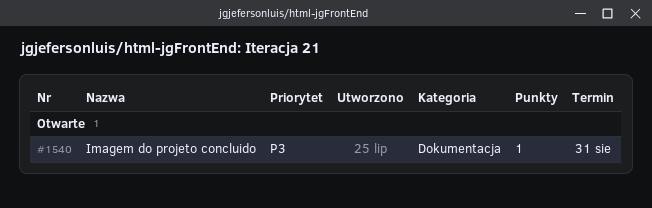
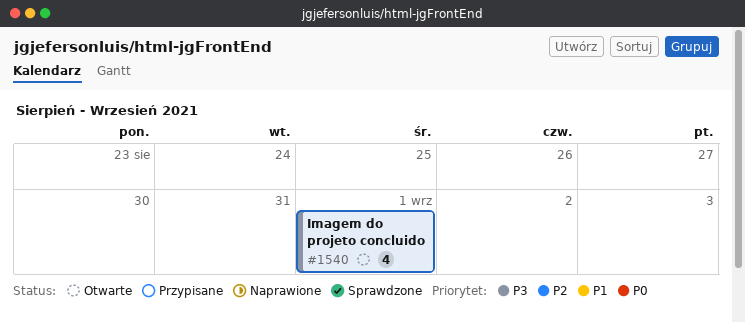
#1540, estimate: 1 -> 4
#1540, due: Aug 31 -> Sep 1

